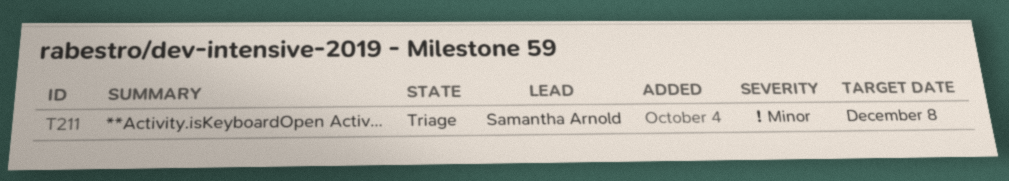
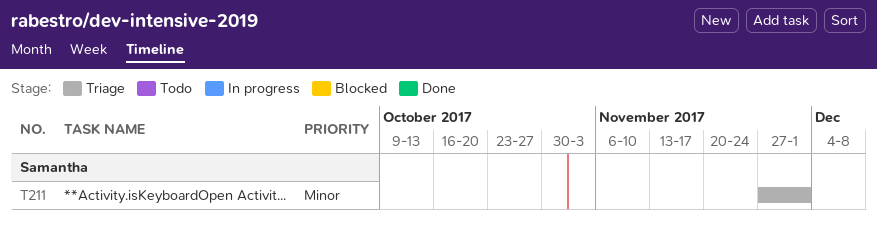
T211, due: Dec 8 -> Dec 1

